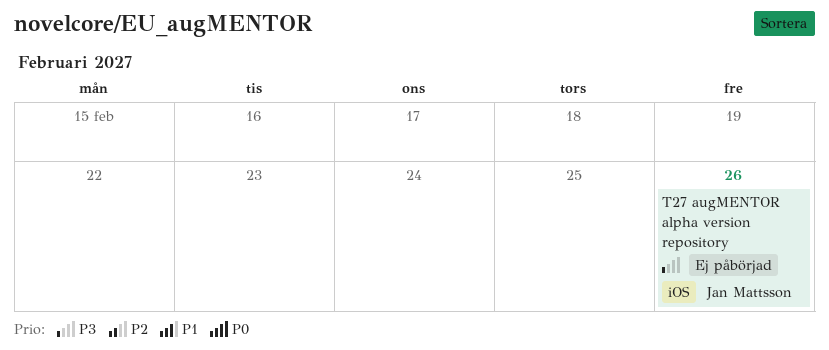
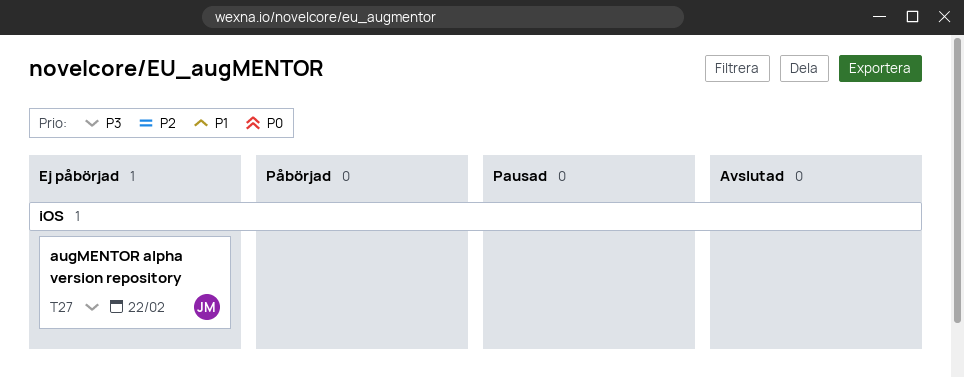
T27, due: Feb 26 -> Feb 22

